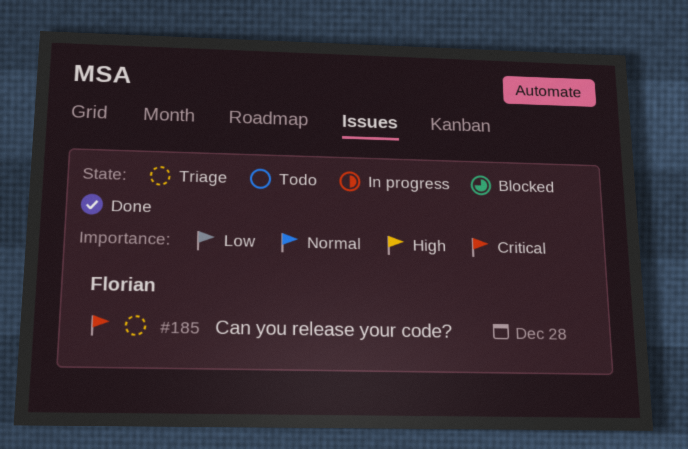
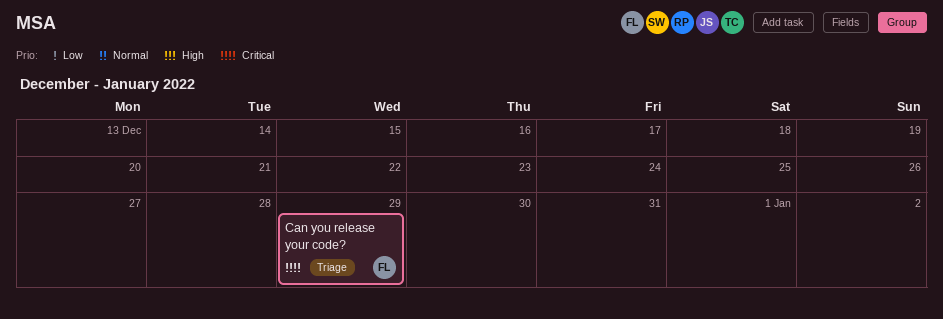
Can you release your code?, due: Dec 28 -> Dec 29

